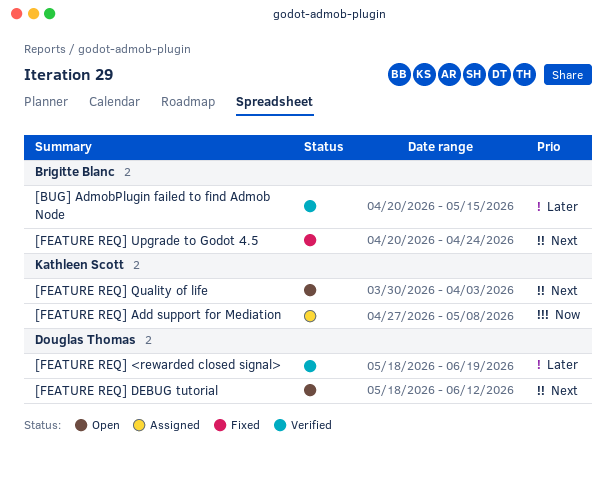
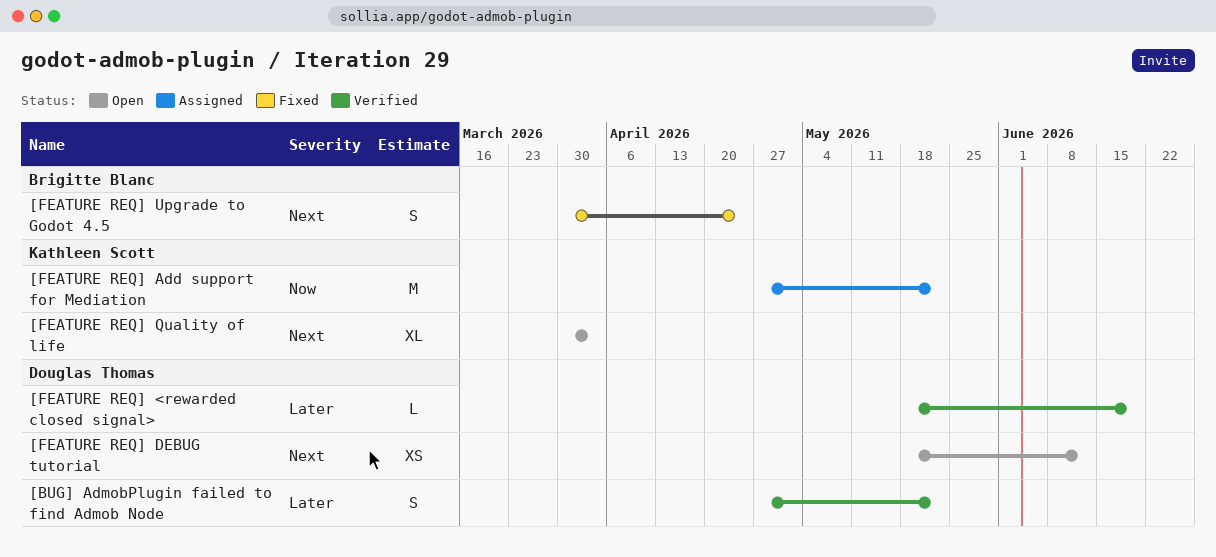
[BUG] AdmobPlugin failed to find Admob Node, owner: Brigitte Blanc -> Douglas Thomas
[BUG] AdmobPlugin failed to find Admob Node, start: Apr 20 -> Apr 27
[BUG] AdmobPlugin failed to find Admob Node, due: May 15 -> May 22
[FEATURE REQ] Add support for Mediation, due: May 8 -> May 22
[FEATURE REQ] Upgrade to Godot 4.5, start: Apr 20 -> Mar 30

